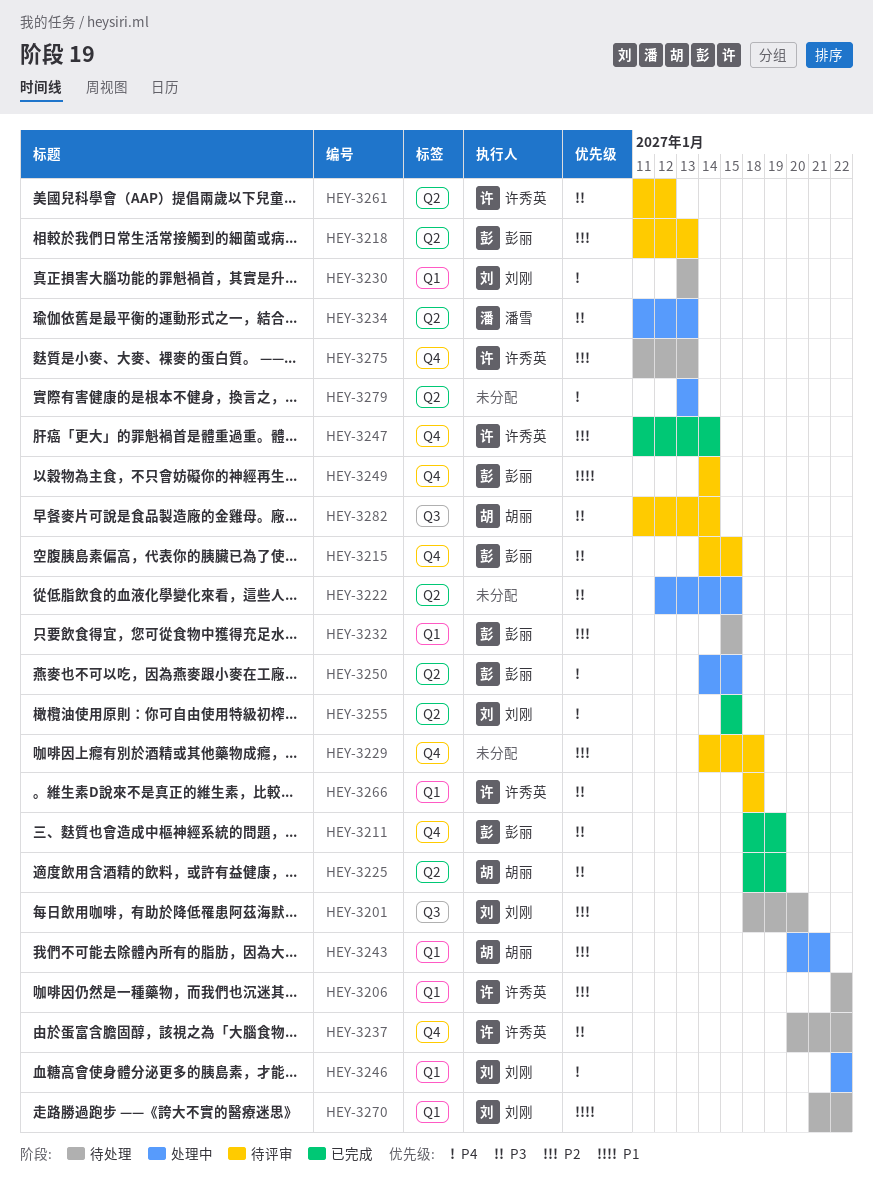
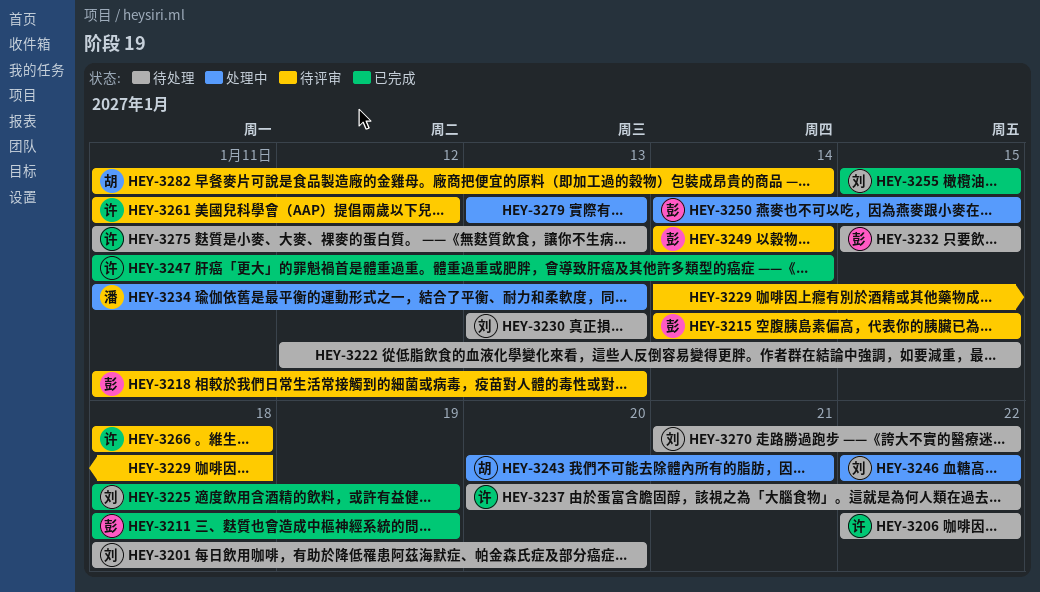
HEY-3222, status: 处理中 -> 待处理
HEY-3225, owner: 胡丽 -> 刘刚

